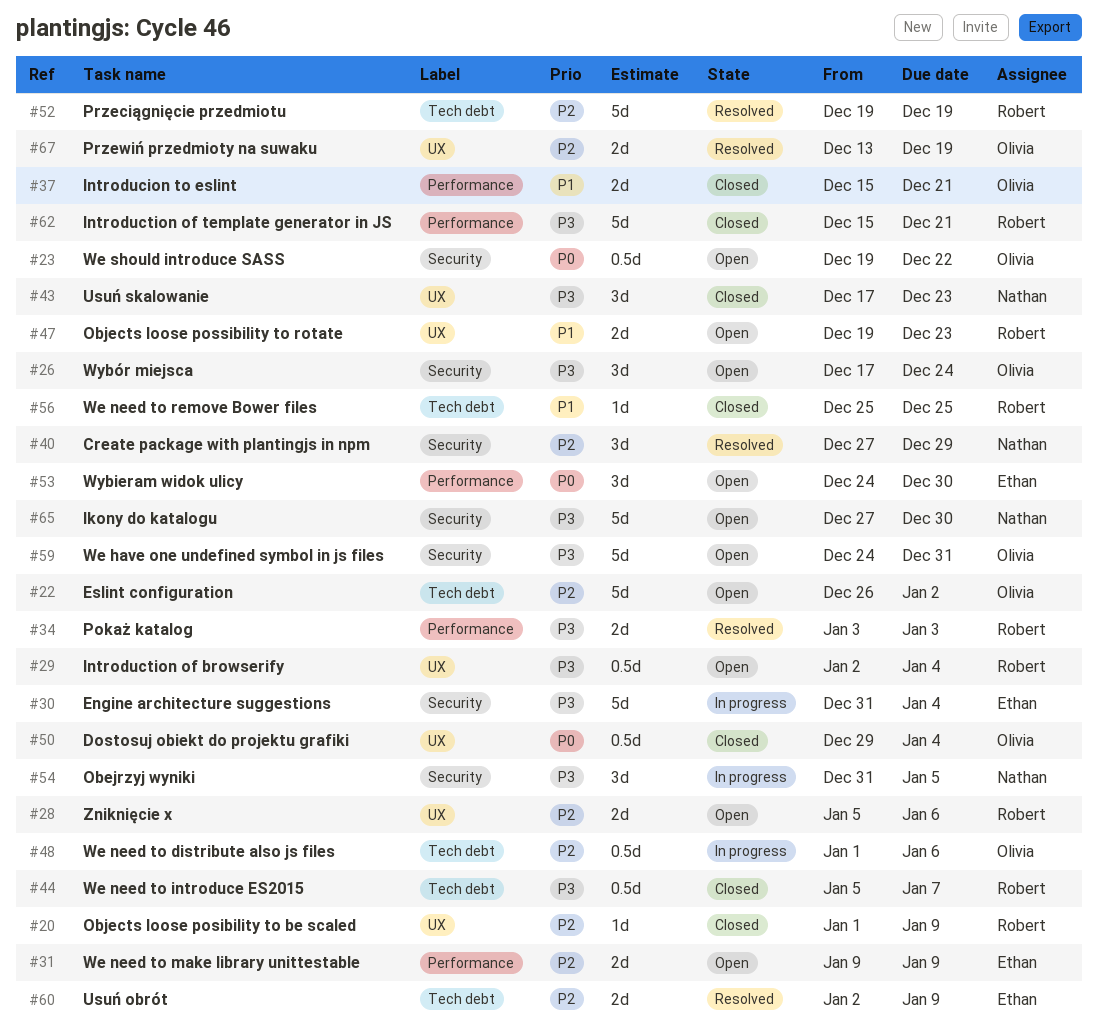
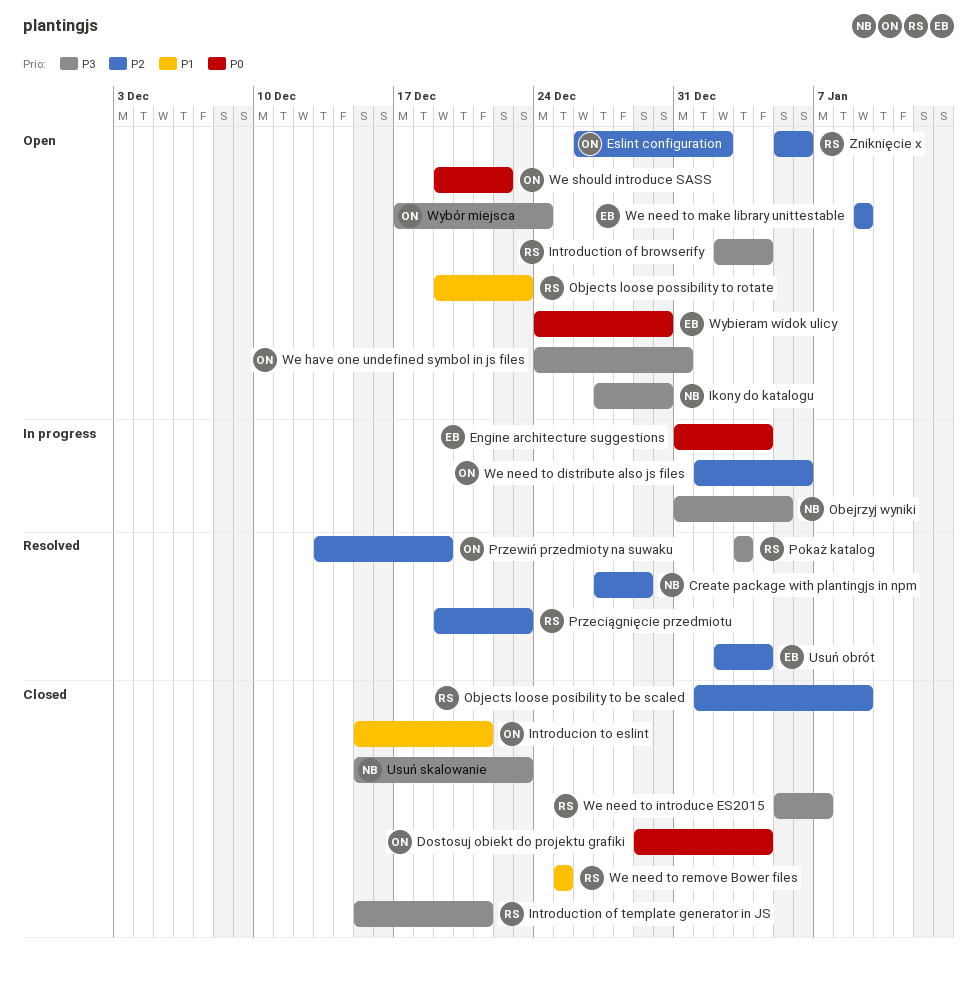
Engine architecture suggestions, priority: P3 -> P0
Przeciągnięcie przedmiotu, due: Dec 19 -> Dec 23
Usuń obrót, due: Jan 9 -> Jan 4
Usuń skalowanie, start: Dec 17 -> Dec 15

